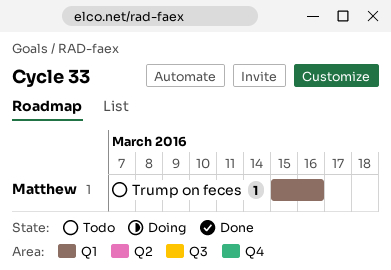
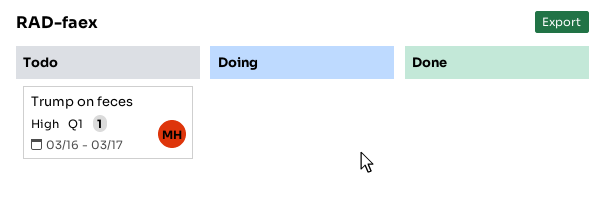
Trump on feces, start: Mar 15 -> Mar 16
Trump on feces, due: Mar 16 -> Mar 17

